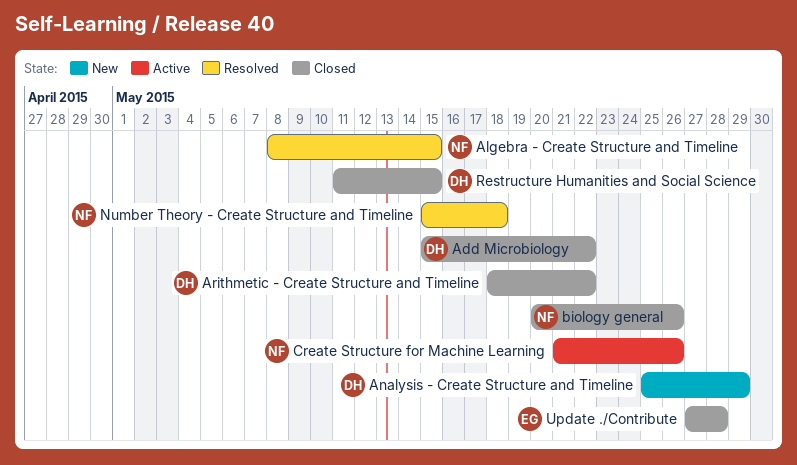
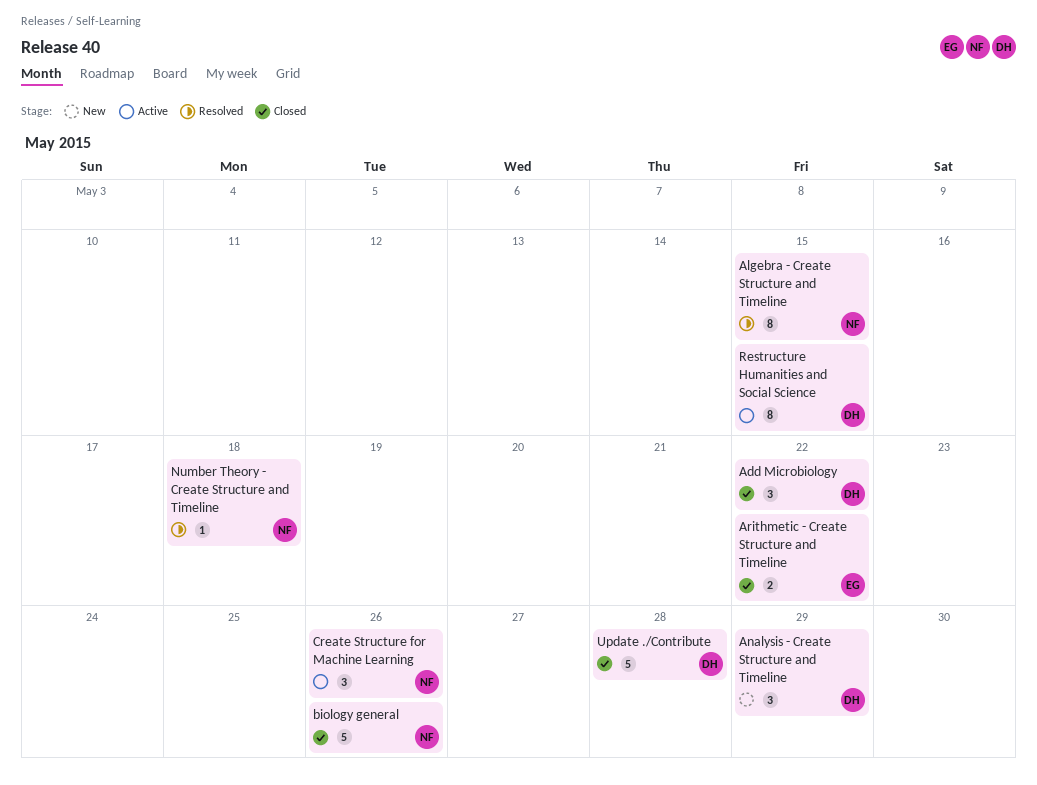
Arithmetic - Create Structure and Timeline, owner: DH -> EG
Restructure Humanities and Social Science, status: Closed -> Active
Update ./Contribute, owner: EG -> DH

